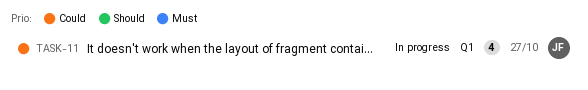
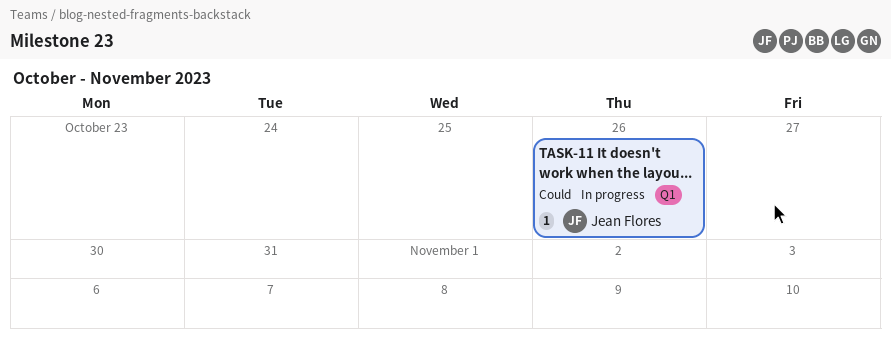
TASK-11, estimate: 4 -> 1
TASK-11, due: Oct 27 -> Oct 26

